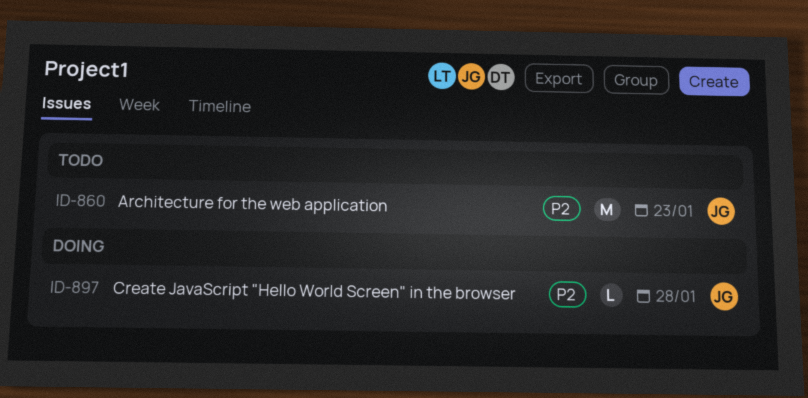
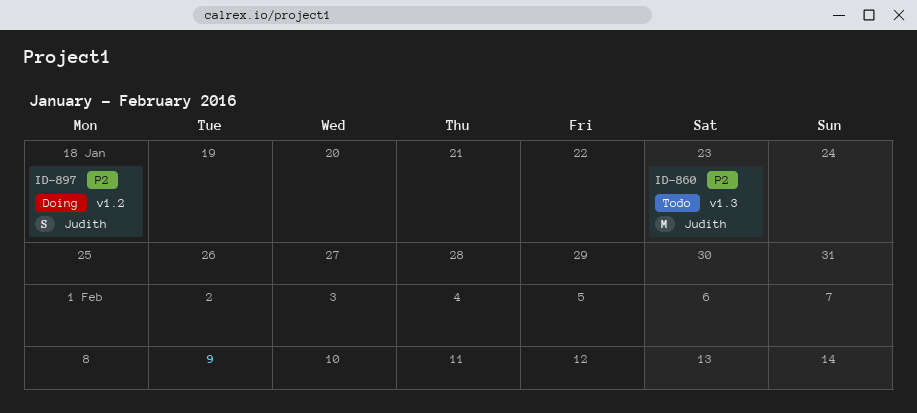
ID-897, estimate: L -> S
ID-897, due: Jan 28 -> Jan 18

